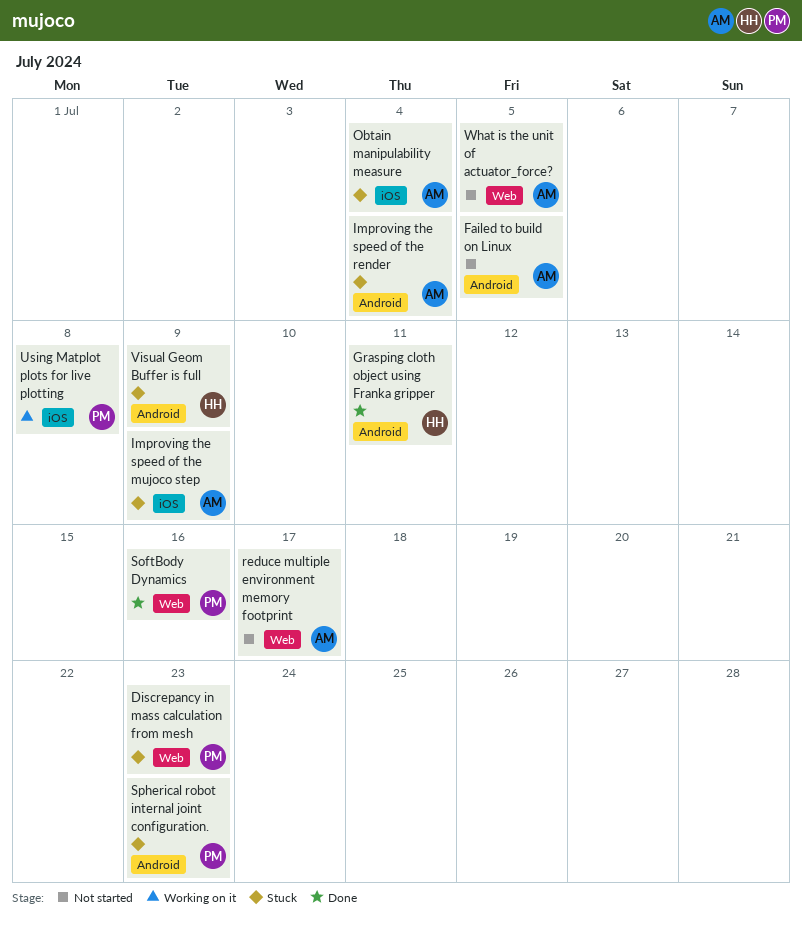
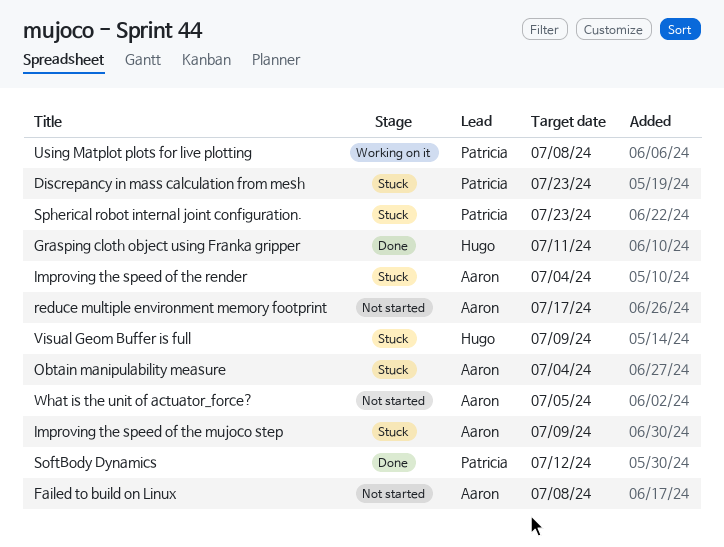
Failed to build on Linux, due: Jul 5 -> Jul 8
SoftBody Dynamics, due: Jul 16 -> Jul 12

